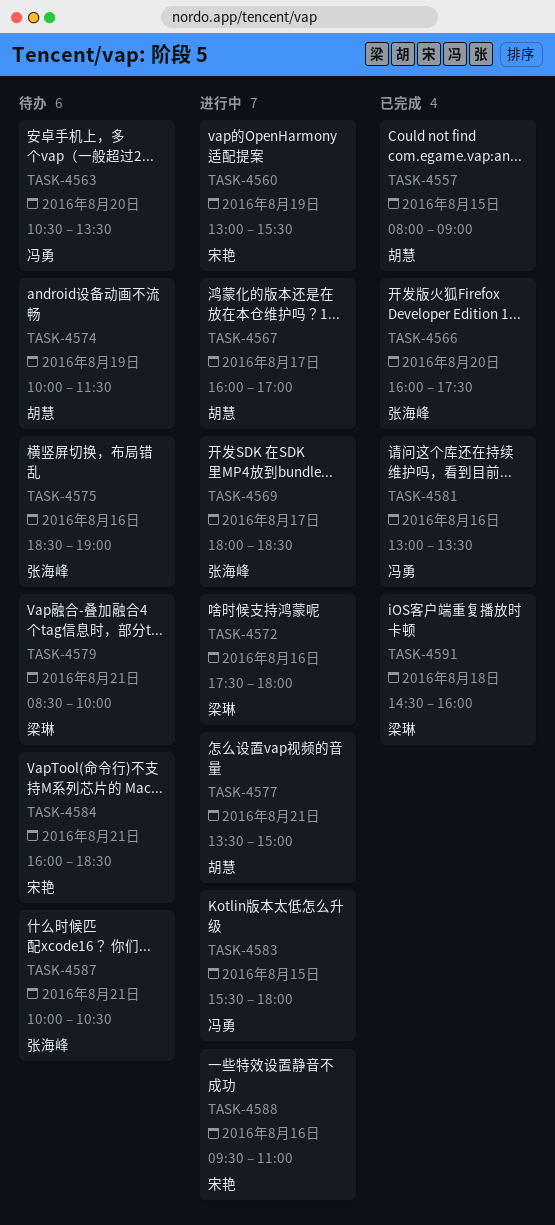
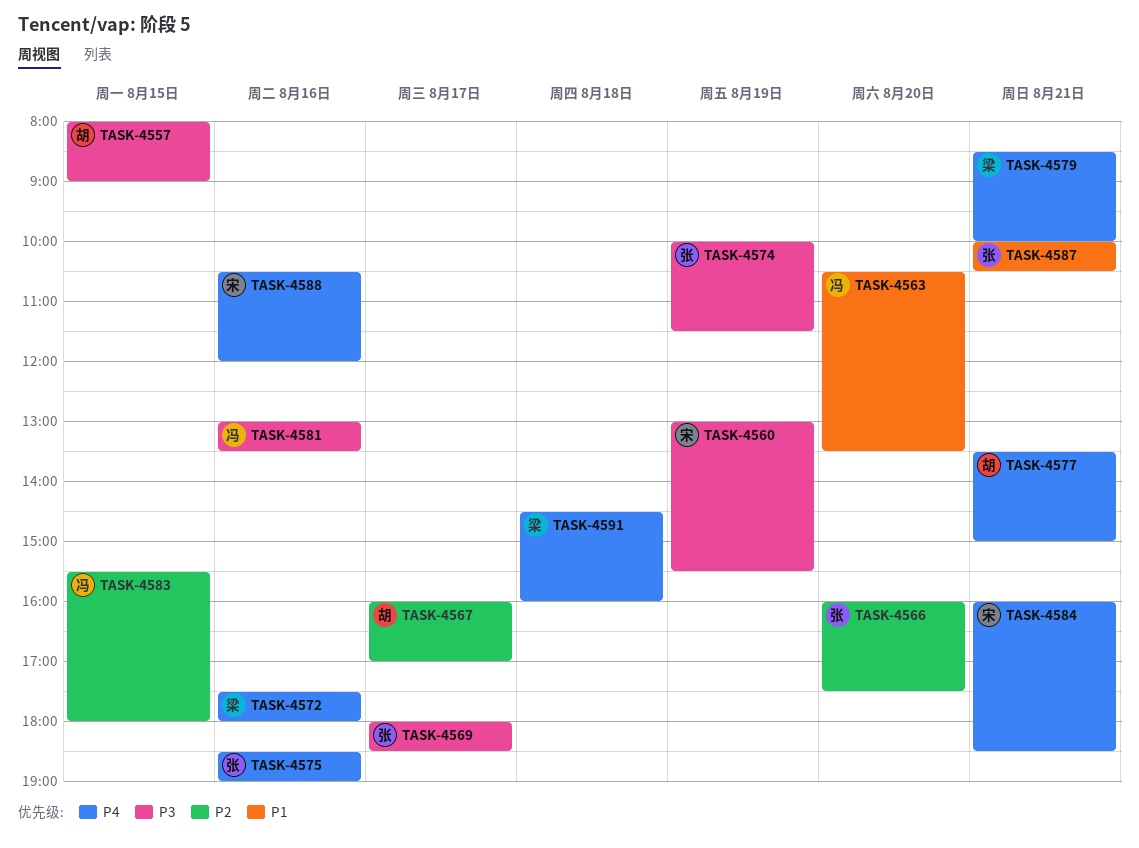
TASK-4574, owner: 胡慧 -> 张海峰
TASK-4588, begins: 09:30 -> 10:30
TASK-4588, ends: 11:00 -> 12:00

